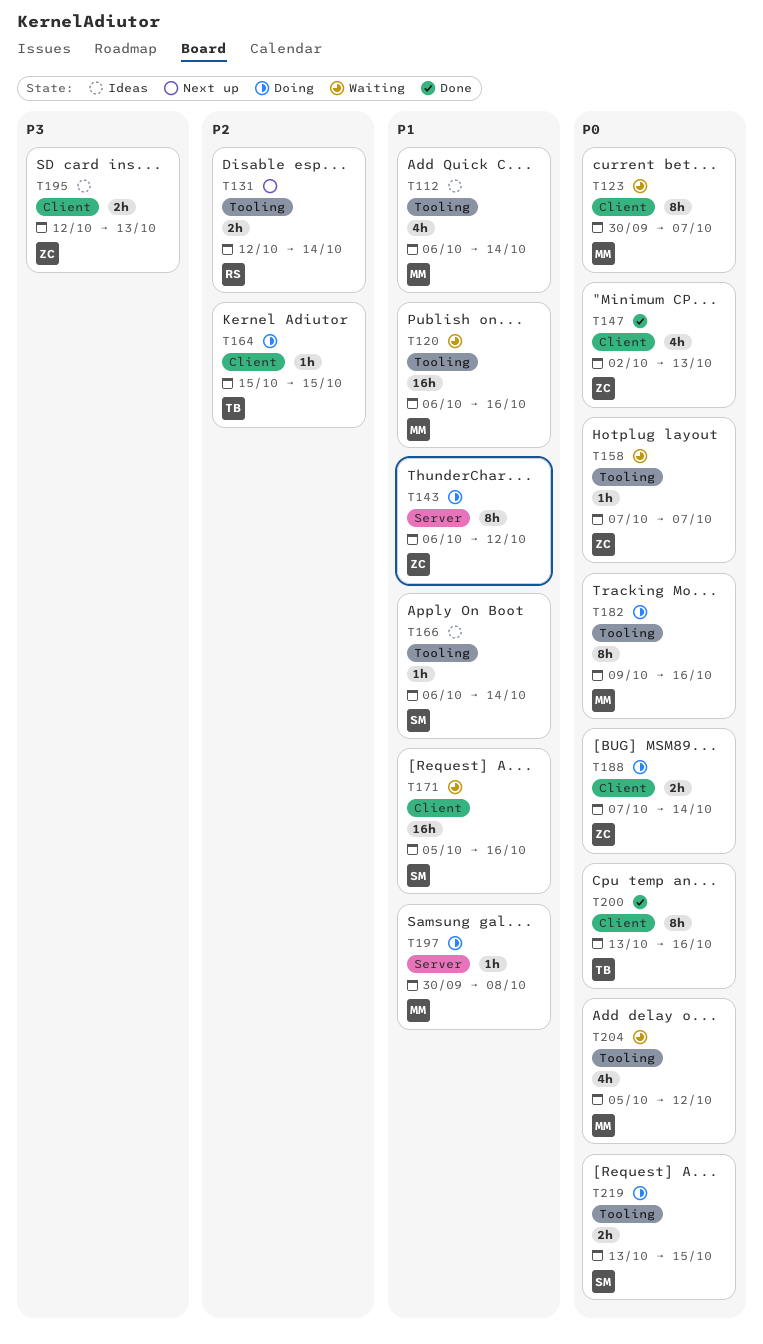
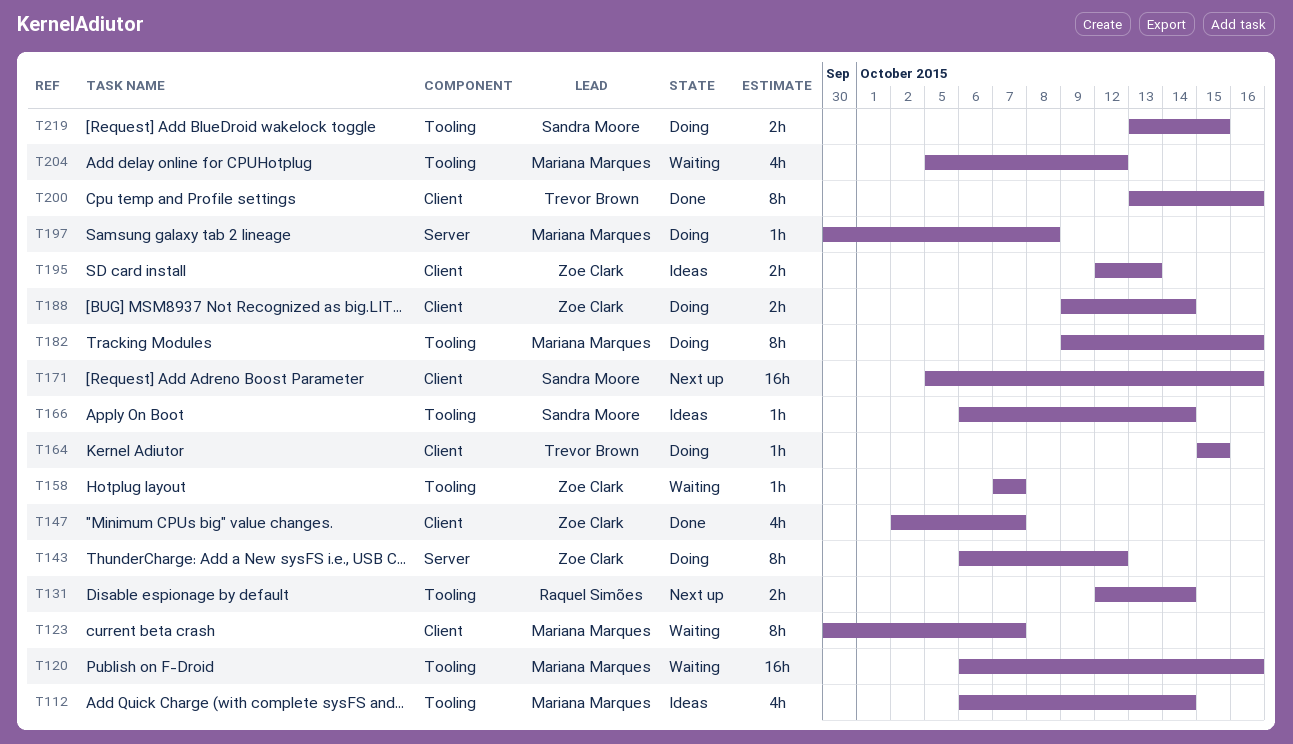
T147, due: Oct 13 -> Oct 7
T171, status: Waiting -> Next up
T188, start: Oct 7 -> Oct 9

